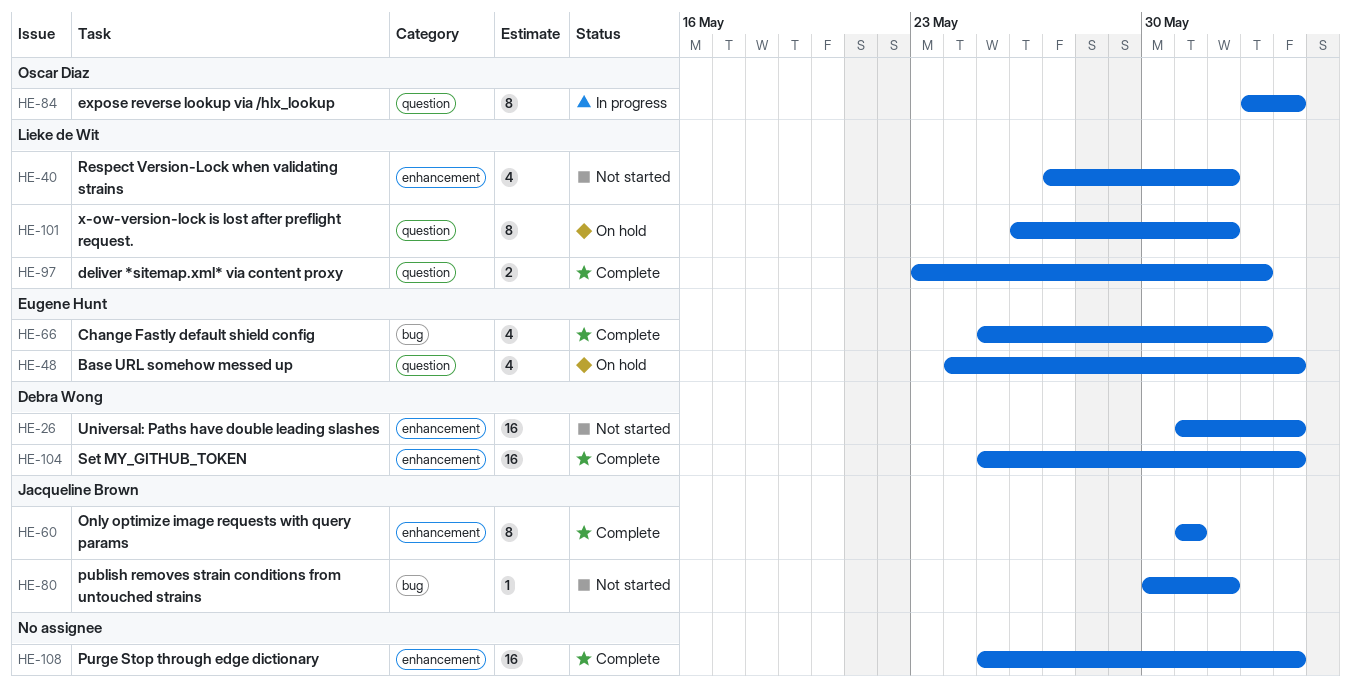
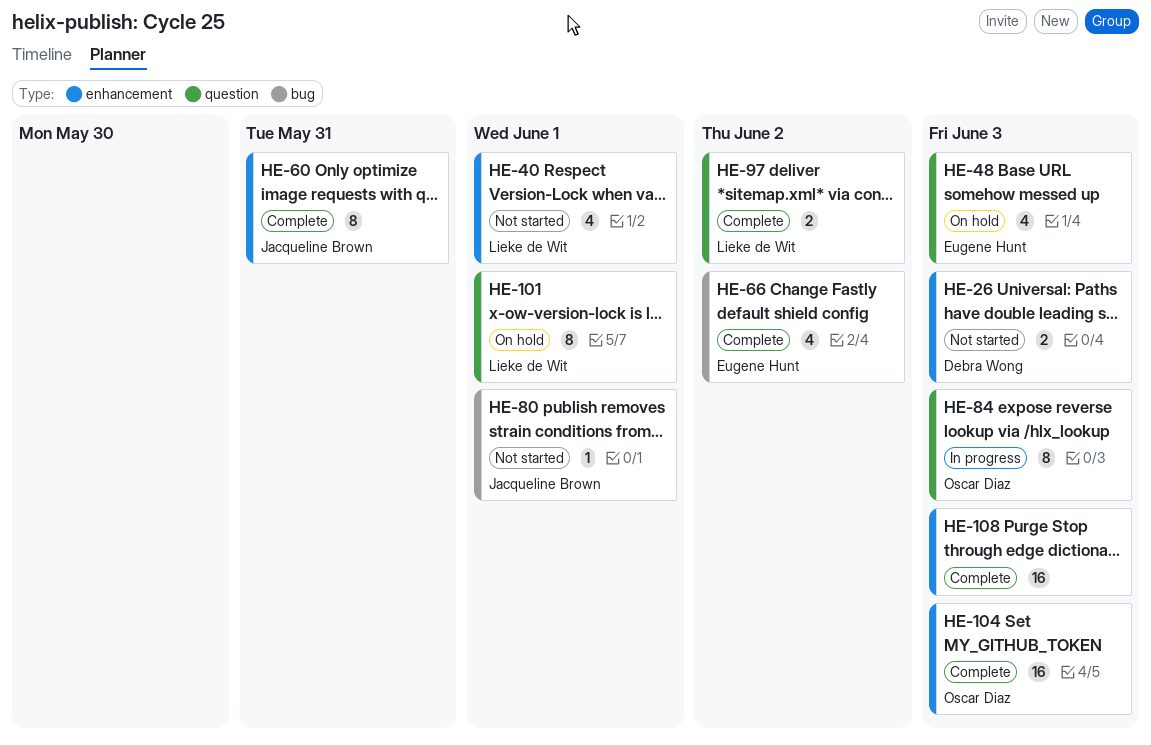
HE-26, estimate: 16 -> 2
HE-104, owner: Debra Wong -> Oscar Diaz

